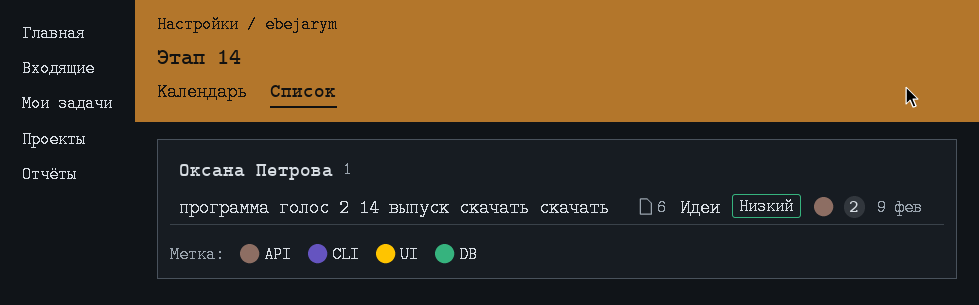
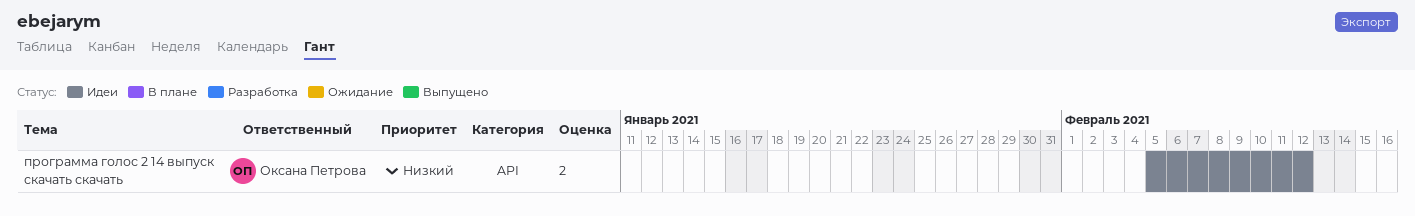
программа голос 2 14 выпуск скачать скачать, due: Feb 9 -> Feb 12

